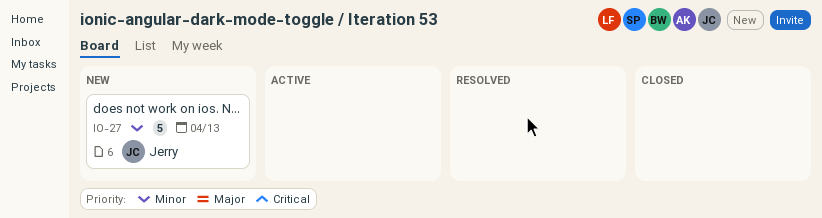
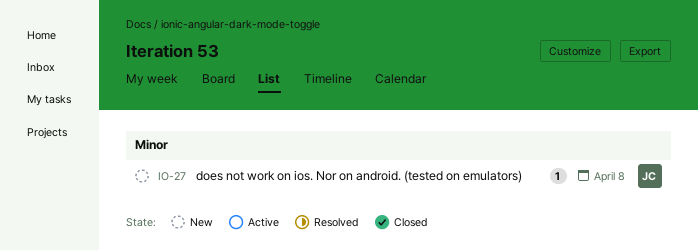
IO-27, estimate: 5 -> 1
IO-27, due: Apr 13 -> Apr 8

